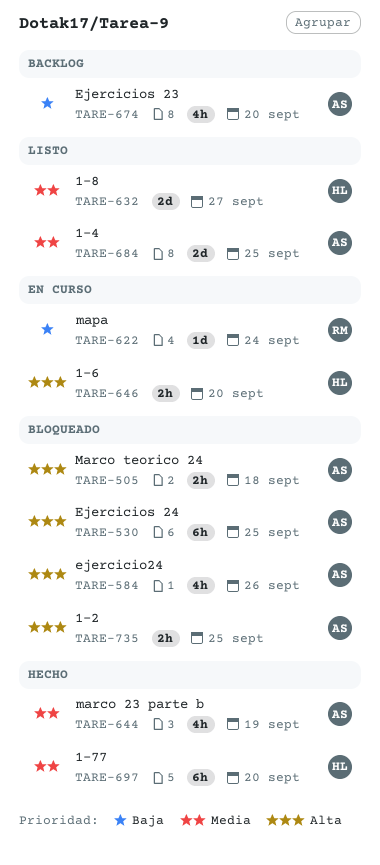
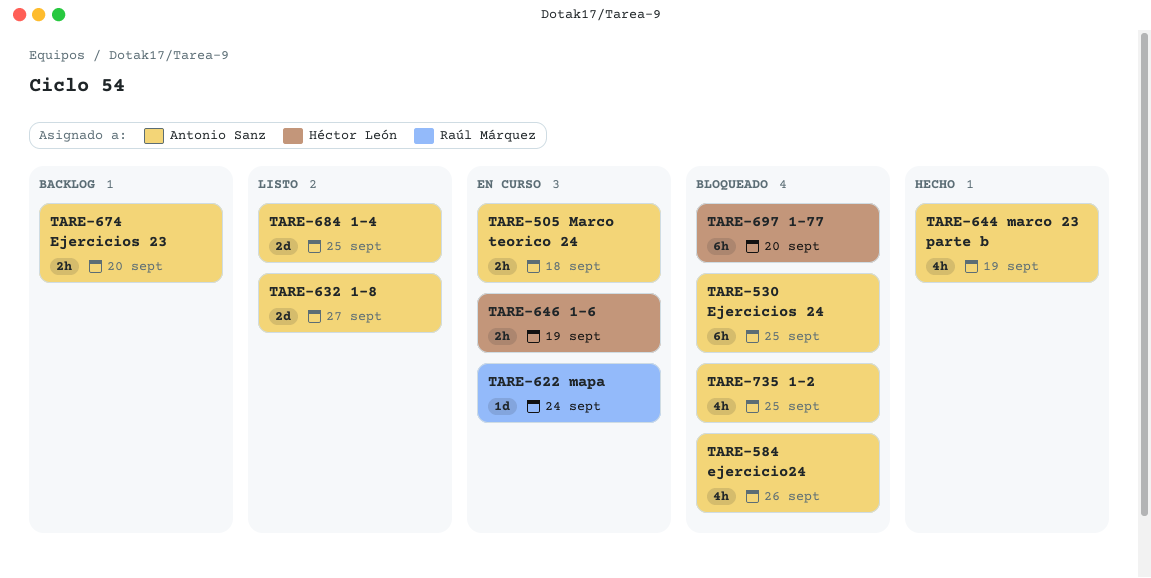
TARE-505, status: Bloqueado -> En curso
TARE-632, owner: Héctor León -> Antonio Sanz
TARE-646, due: Sep 20 -> Sep 19
TARE-674, estimate: 4h -> 2h
TARE-697, status: Hecho -> Bloqueado
TARE-735, estimate: 2h -> 4h

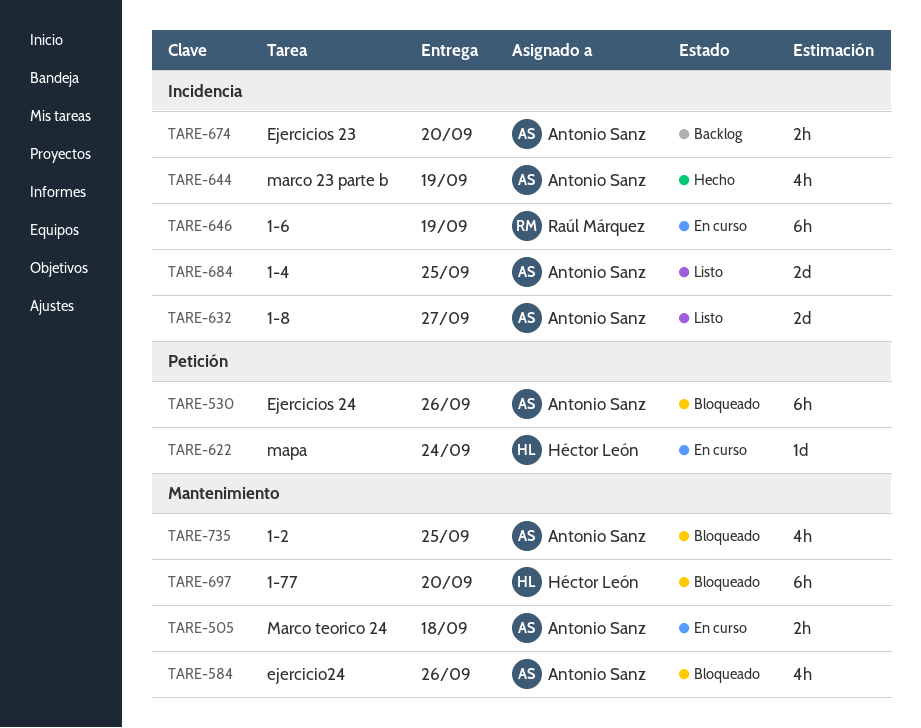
TARE-530, due: Sep 25 -> Sep 26
TARE-622, owner: Raúl Márquez -> Héctor León
TARE-646, owner: Héctor León -> Raúl Márquez
TARE-646, estimate: 2h -> 6h

